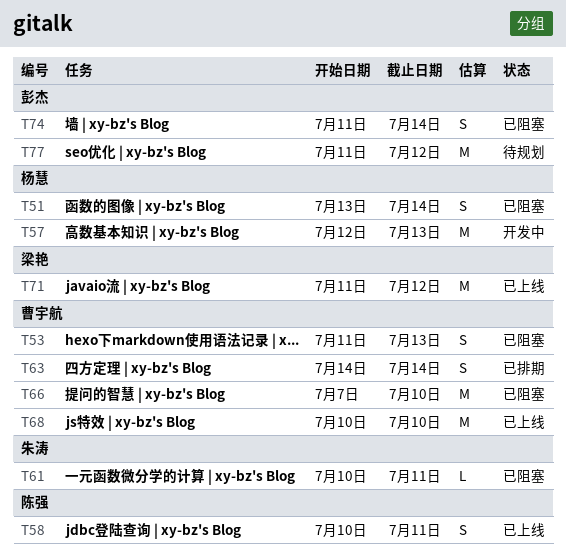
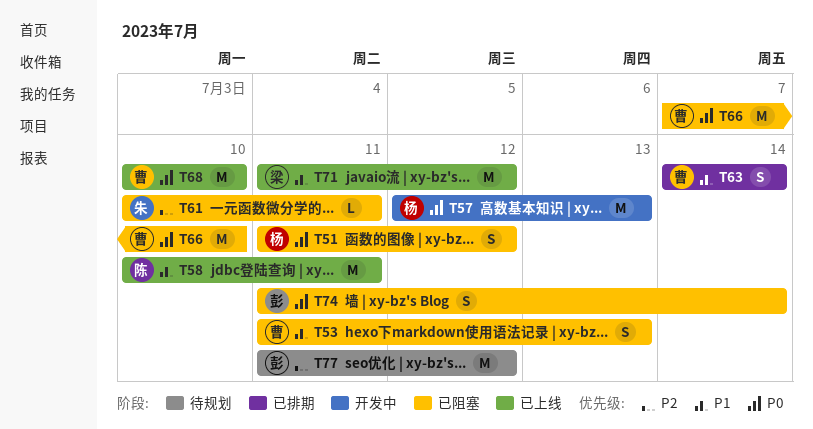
T51, start: Jul 13 -> Jul 11
T51, due: Jul 14 -> Jul 12
T58, estimate: S -> M

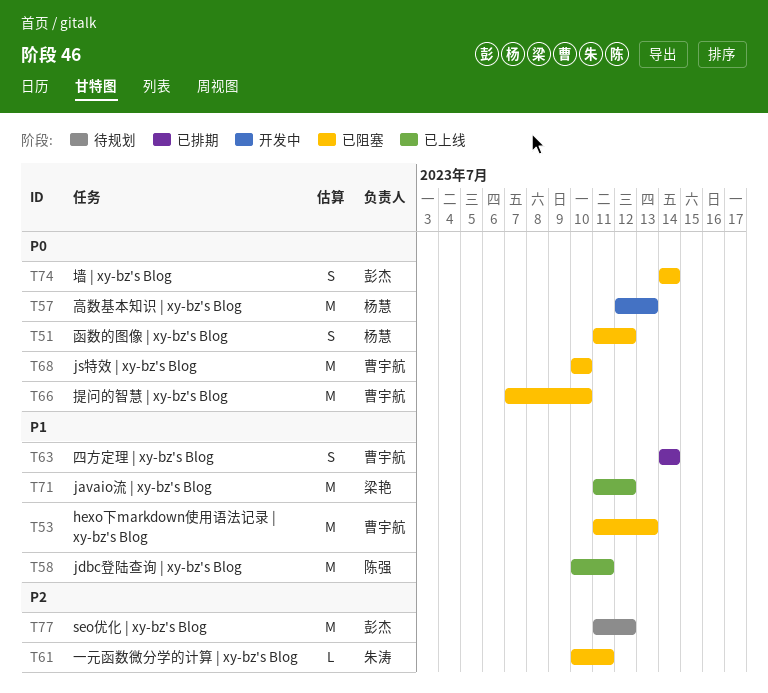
T53, estimate: S -> M
T68, status: 已上线 -> 已阻塞
T74, start: Jul 11 -> Jul 14

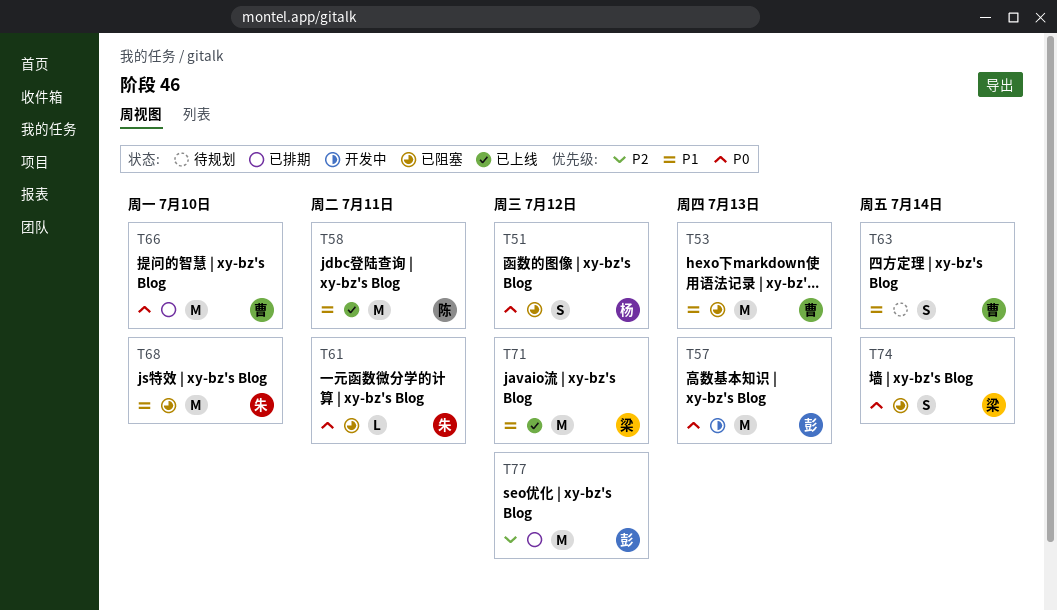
T57, owner: 杨慧 -> 彭杰
T61, priority: P2 -> P0
T63, status: 已排期 -> 待规划
T66, status: 已阻塞 -> 已排期
T68, owner: 曹宇航 -> 朱涛
T68, priority: P0 -> P1
T74, owner: 彭杰 -> 梁艳
T77, status: 待规划 -> 已排期

